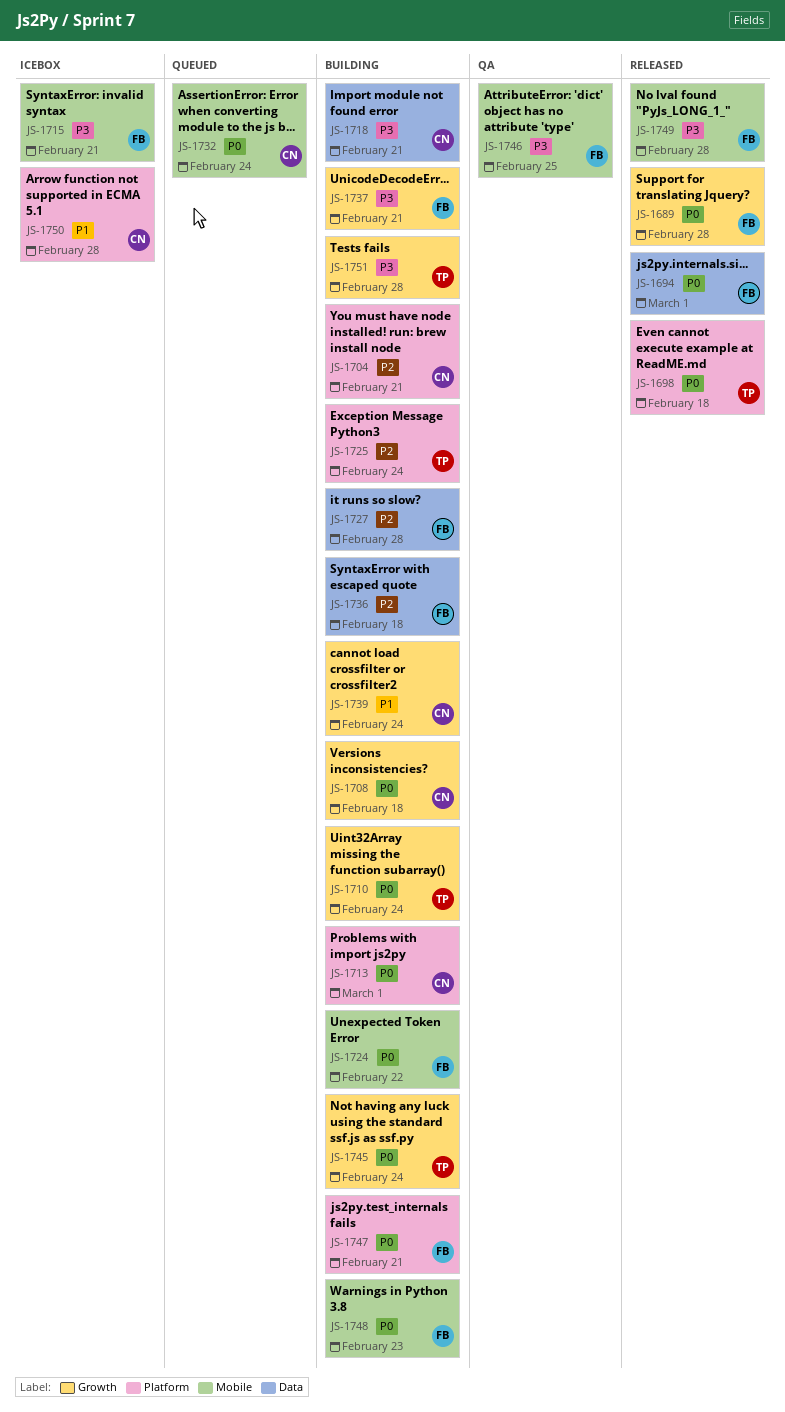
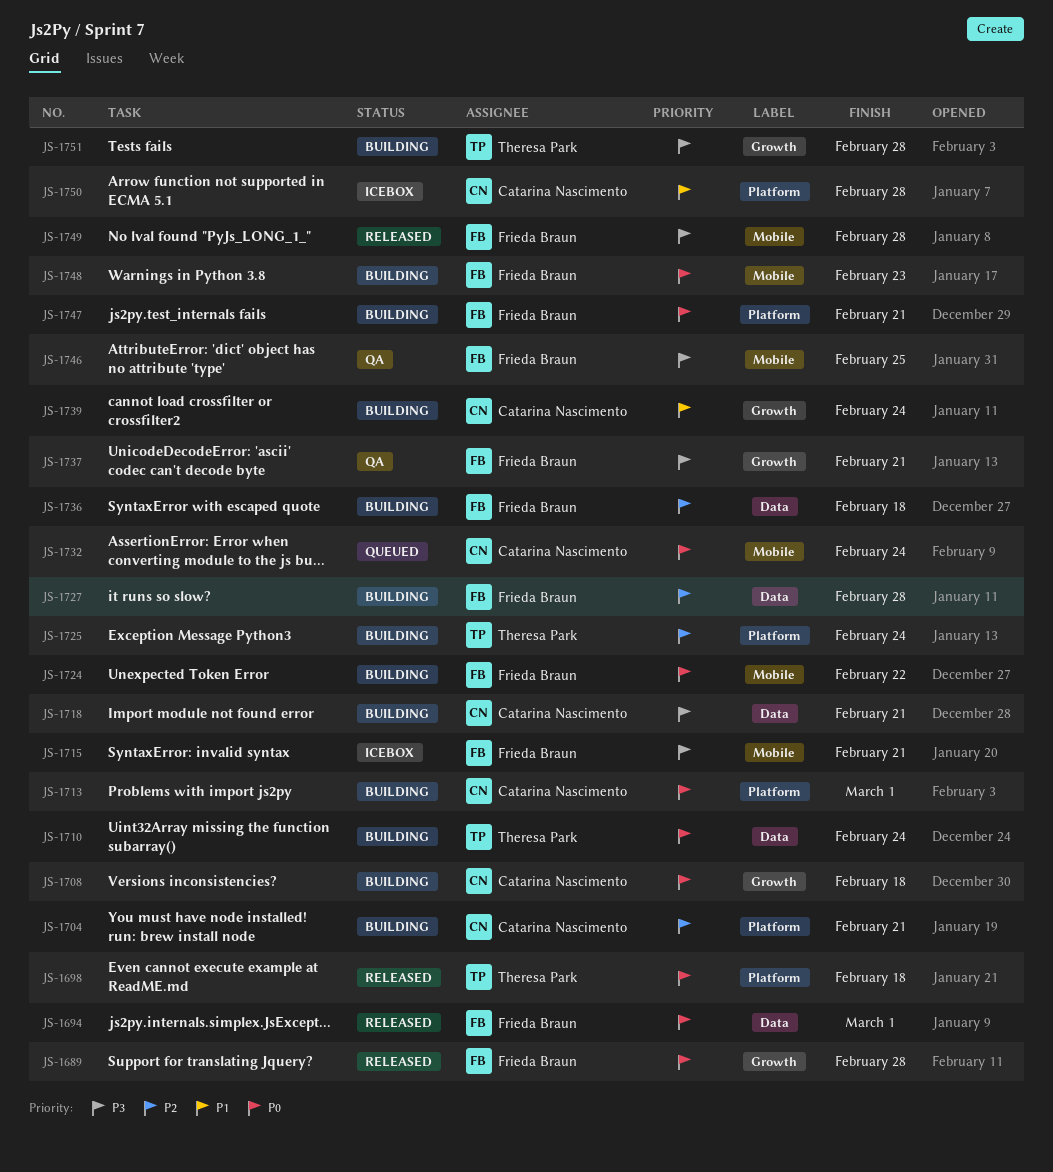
JS-1710, label: Growth -> Data
JS-1737, status: Building -> QA
JS-1745: present -> none

